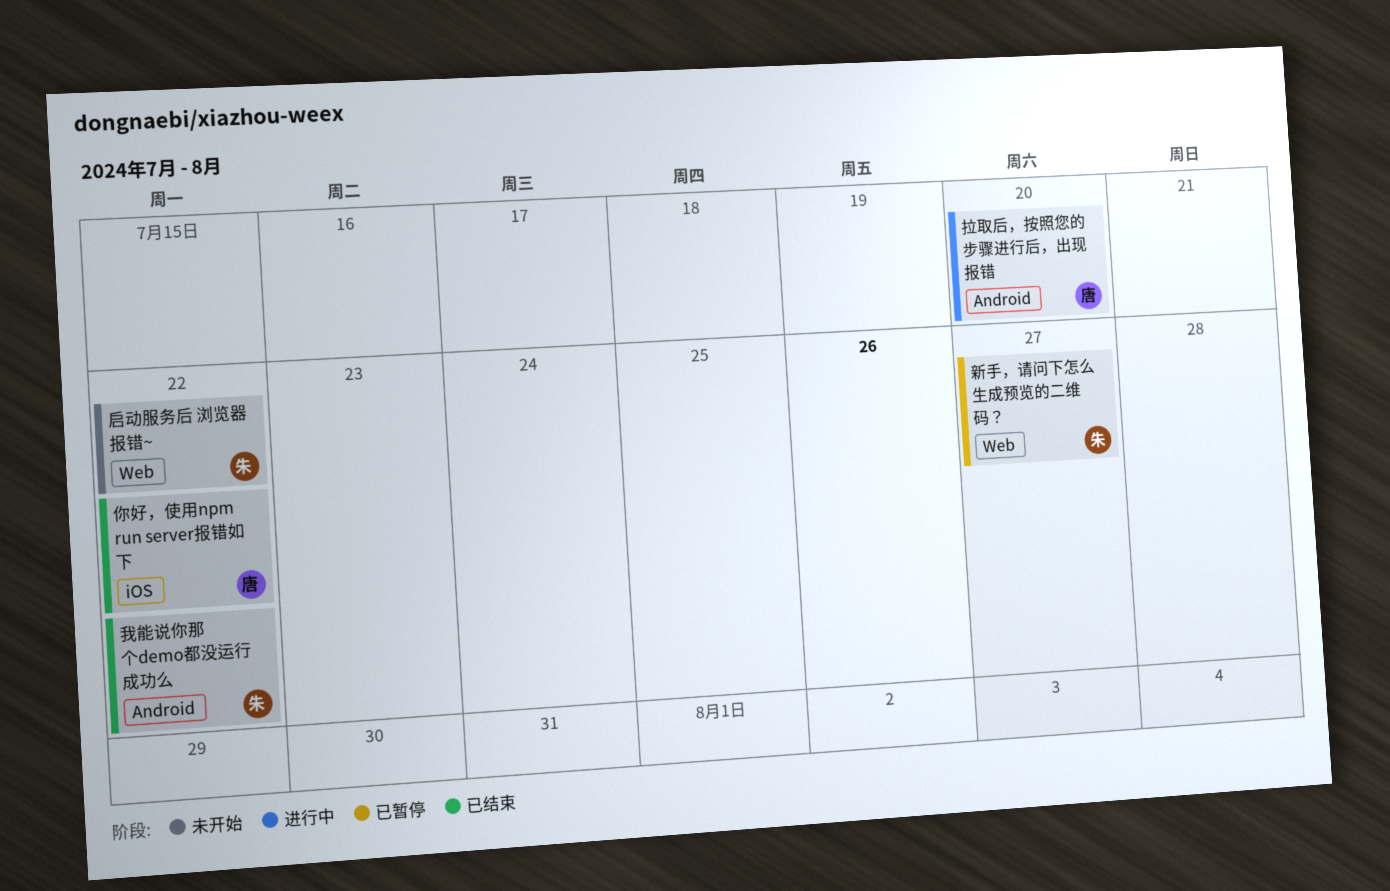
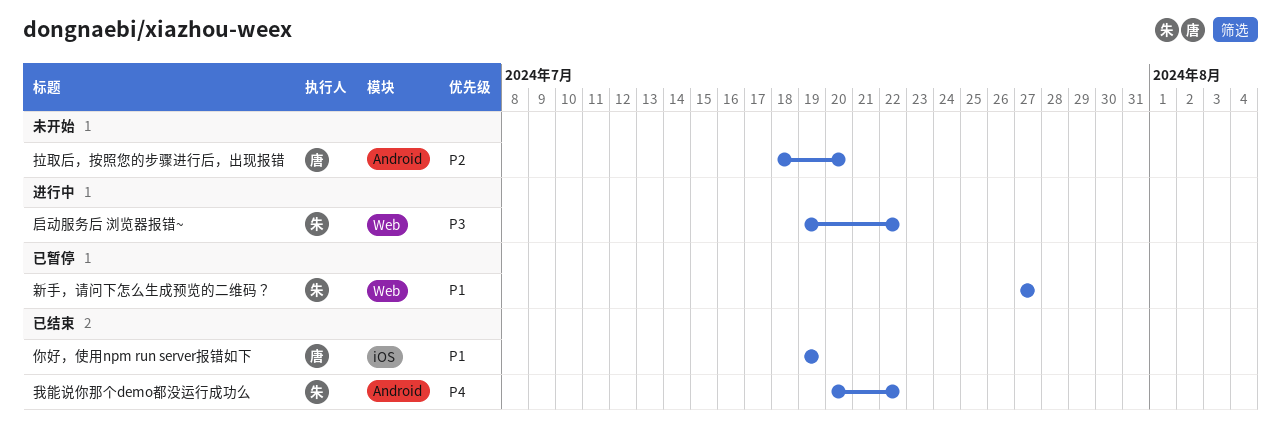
你好，使用npm run server报错如下, due: Jul 22 -> Jul 19
启动服务后 浏览器报错~, status: 未开始 -> 进行中
拉取后，按照您的步骤进行后，出现报错, status: 进行中 -> 未开始

